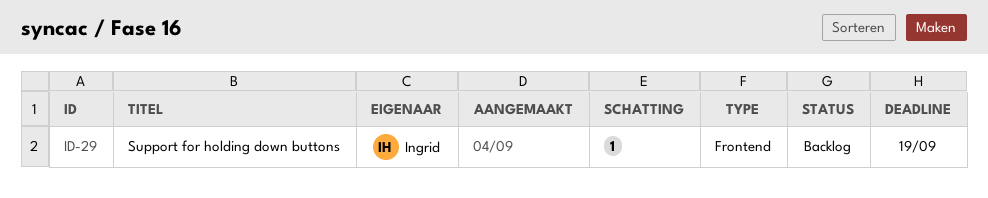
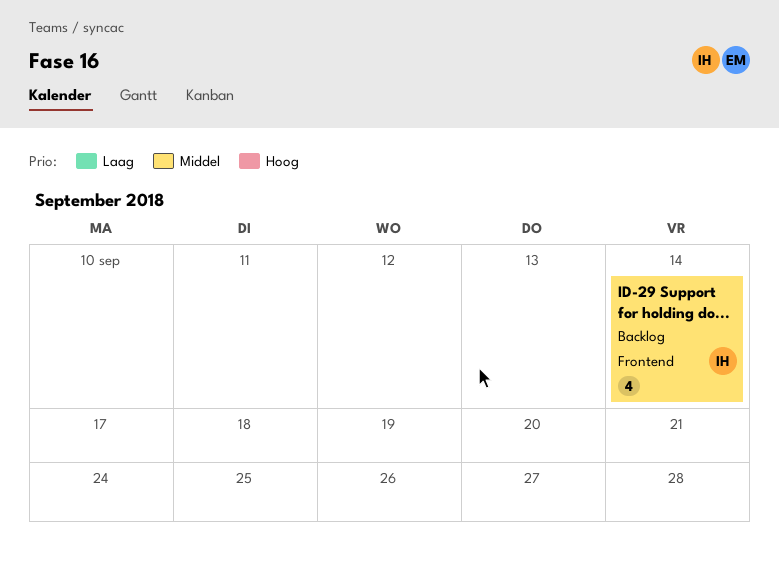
ID-29, estimate: 1 -> 4
ID-29, due: Sep 19 -> Sep 14

